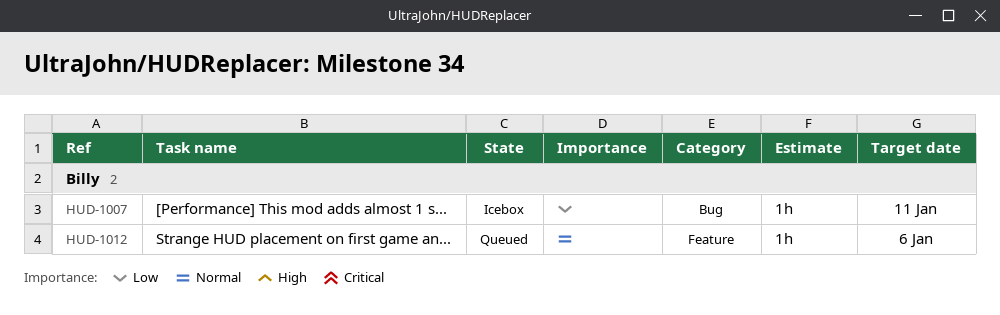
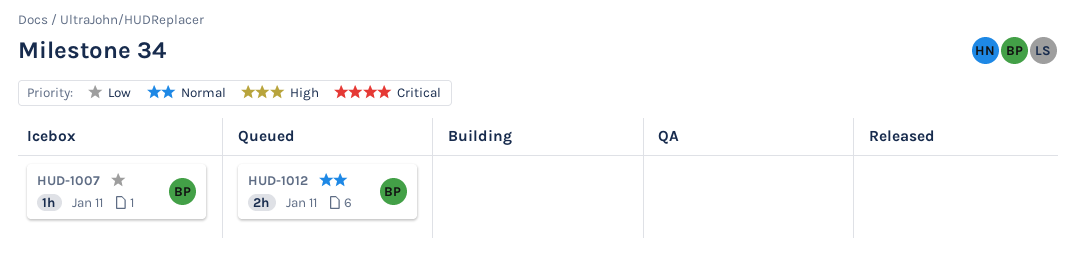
HUD-1012, estimate: 1h -> 2h
HUD-1012, due: Jan 6 -> Jan 11

